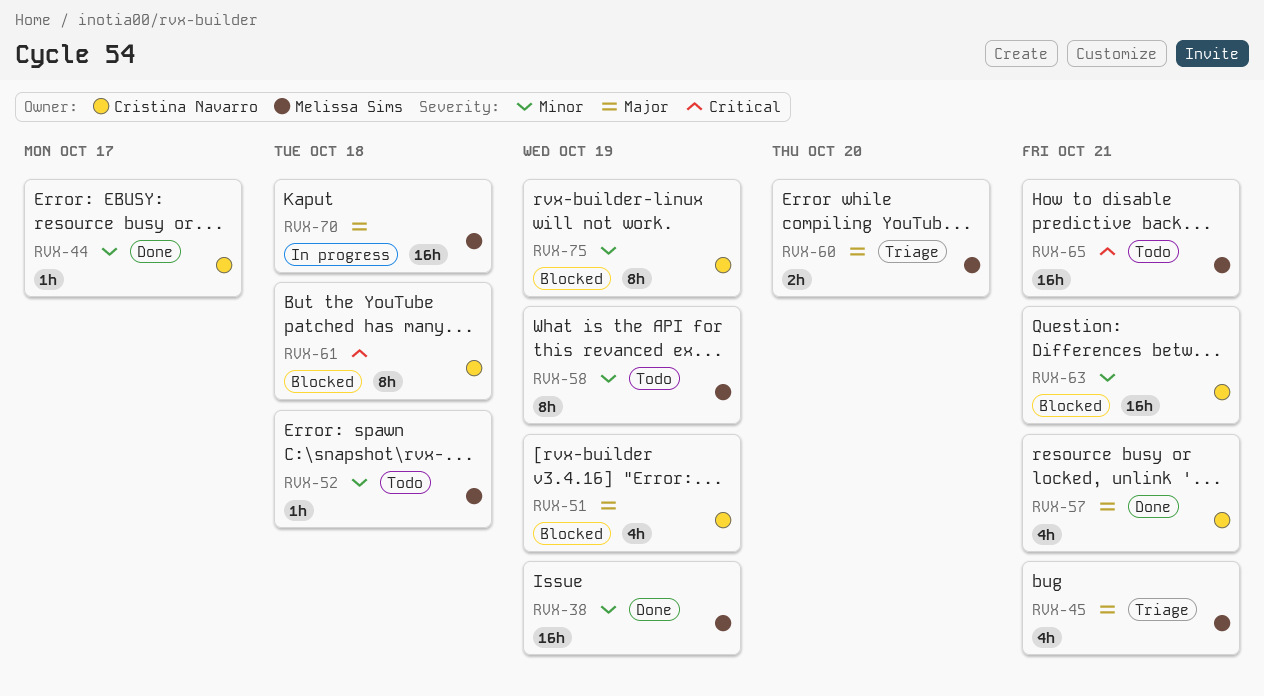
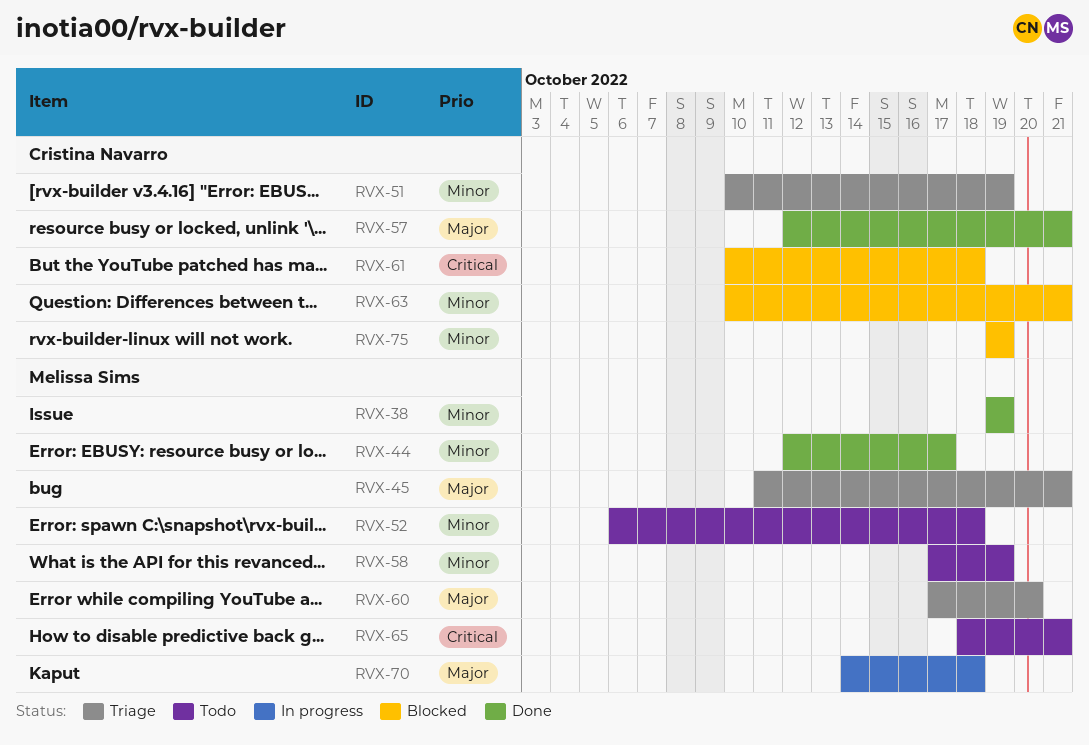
RVX-44, owner: Cristina Navarro -> Melissa Sims
RVX-51, status: Blocked -> Triage
RVX-51, priority: Major -> Minor

